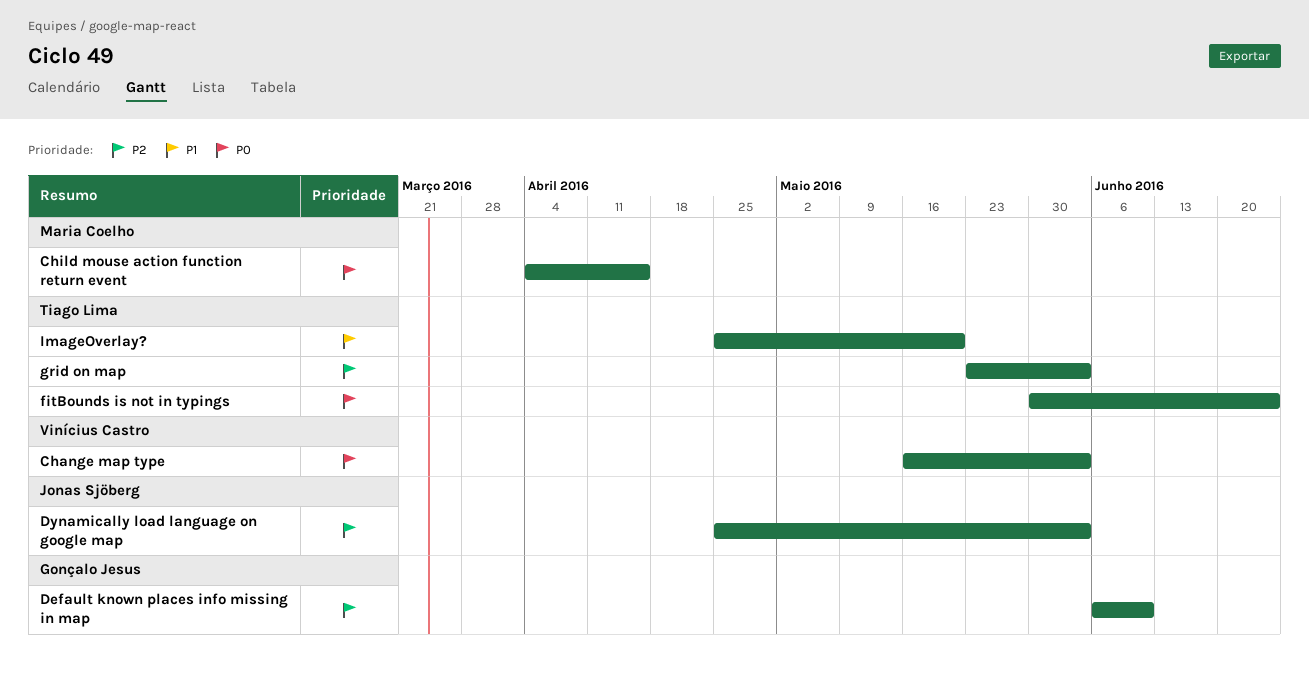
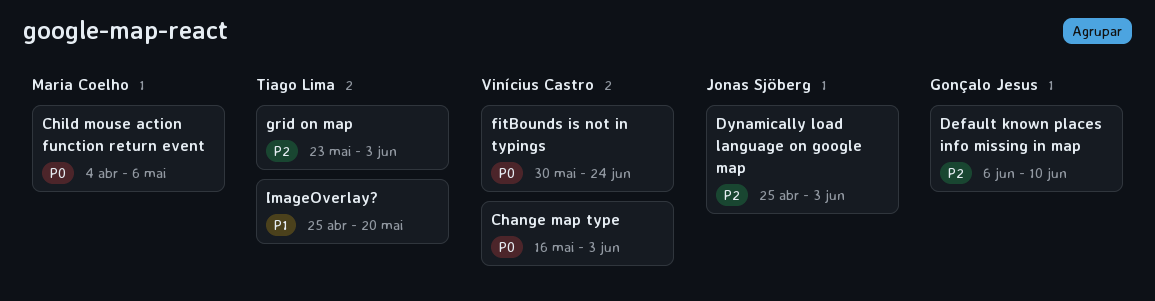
Child mouse action function return event, due: Apr 15 -> May 6
fitBounds is not in typings, owner: Tiago Lima -> Vinícius Castro

